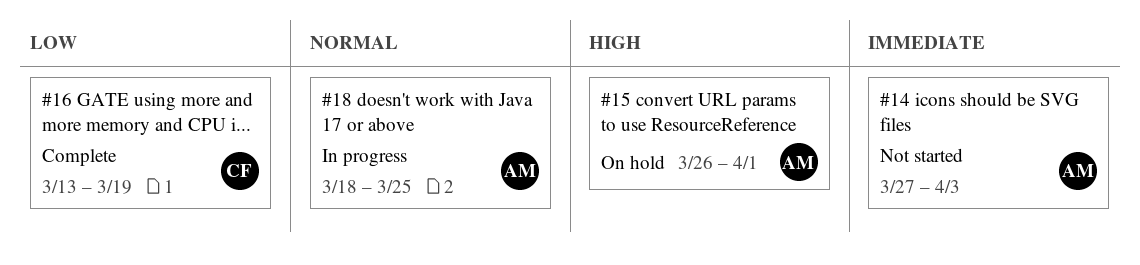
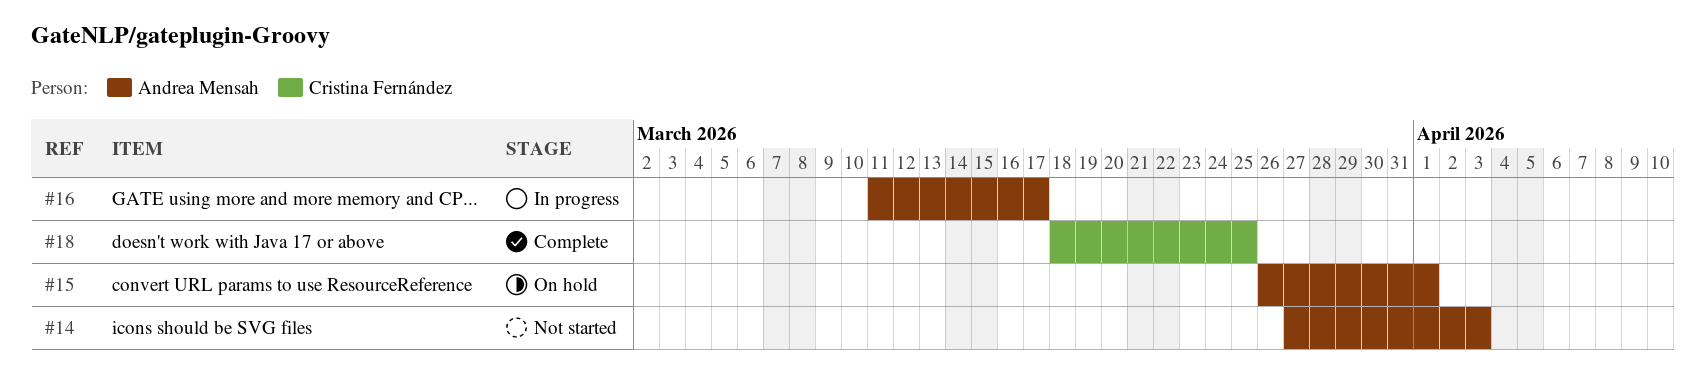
#16, status: Complete -> In progress
#16, owner: Cristina Fernández -> Andrea Mensah
#16, start: Mar 13 -> Mar 11
#16, due: Mar 19 -> Mar 17
#18, status: In progress -> Complete
#18, owner: Andrea Mensah -> Cristina Fernández

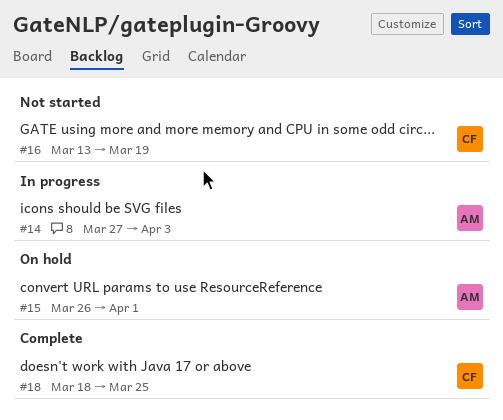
#14, status: Not started -> In progress
#16, status: In progress -> Not started
#16, owner: Andrea Mensah -> Cristina Fernández
#16, start: Mar 11 -> Mar 13
#16, due: Mar 17 -> Mar 19

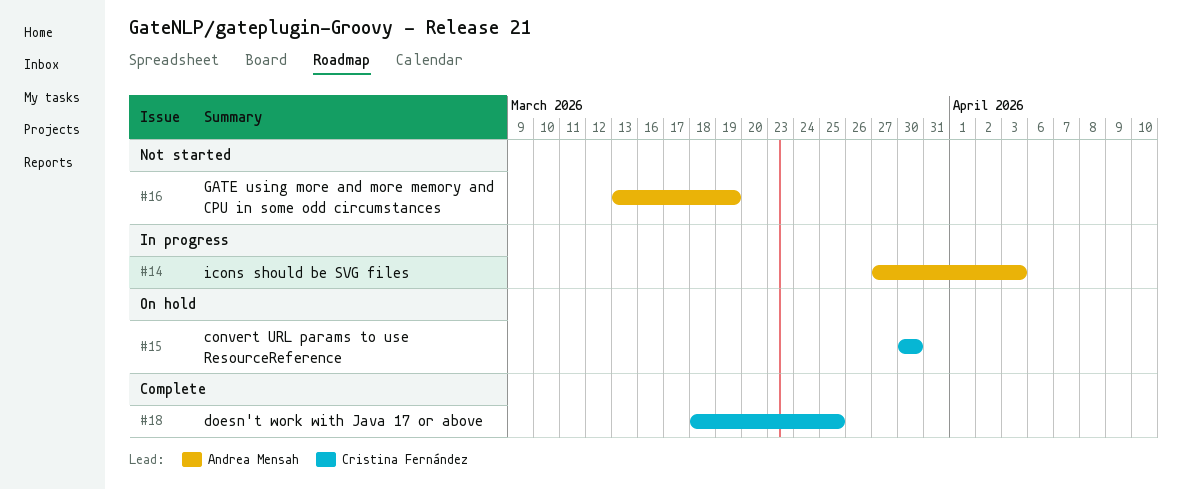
#15, owner: Andrea Mensah -> Cristina Fernández
#15, start: Mar 26 -> Mar 30
#15, due: Apr 1 -> Mar 30
#16, owner: Cristina Fernández -> Andrea Mensah

